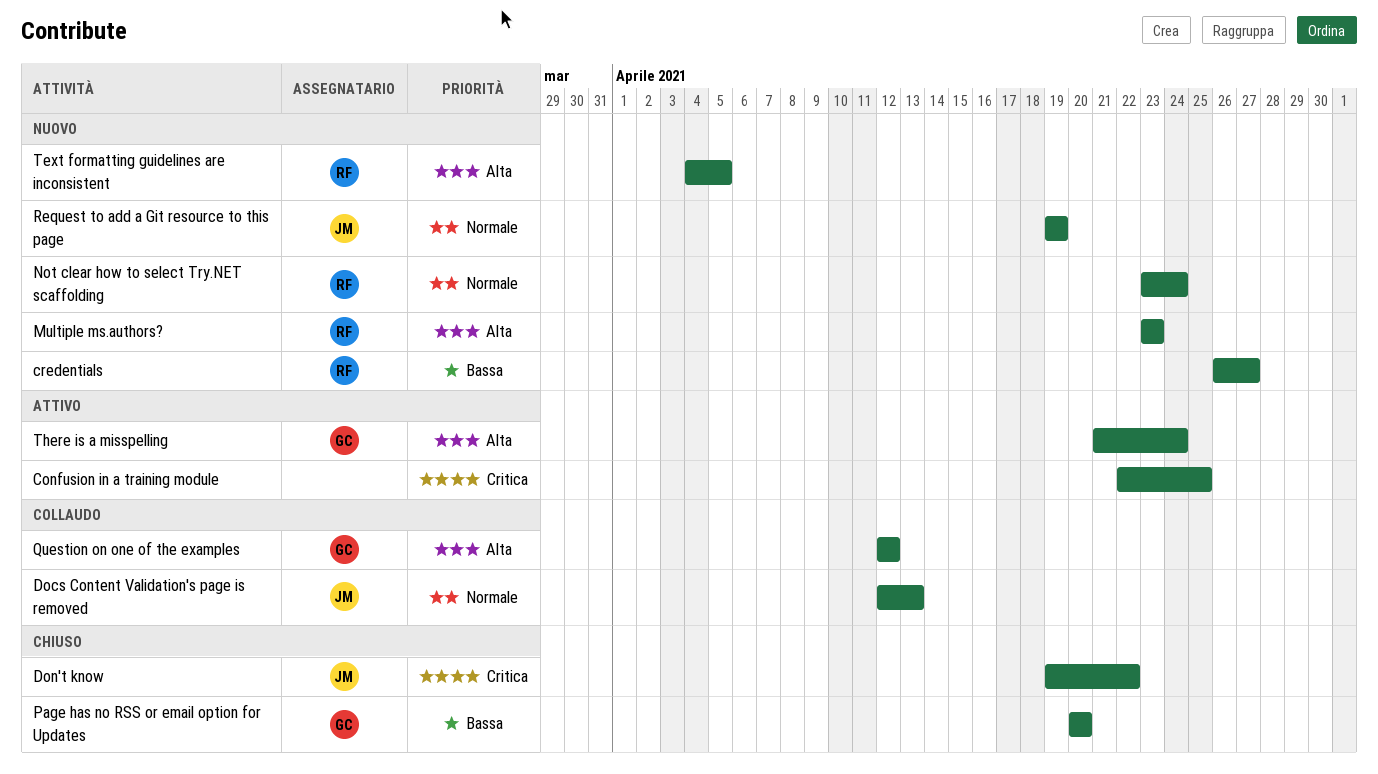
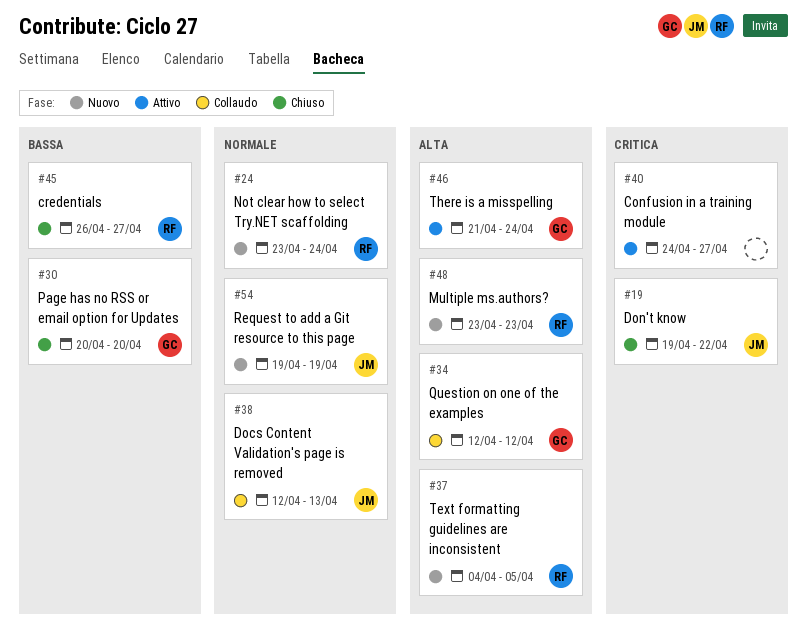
Confusion in a training module, start: Apr 22 -> Apr 24
Confusion in a training module, due: Apr 25 -> Apr 27
credentials, status: Nuovo -> Chiuso

